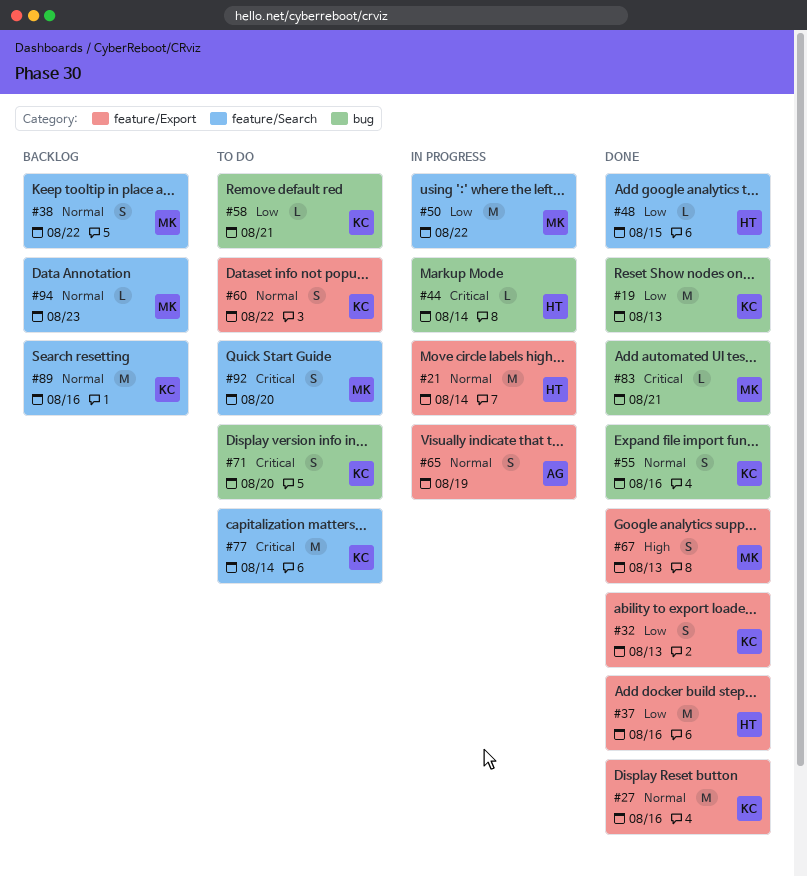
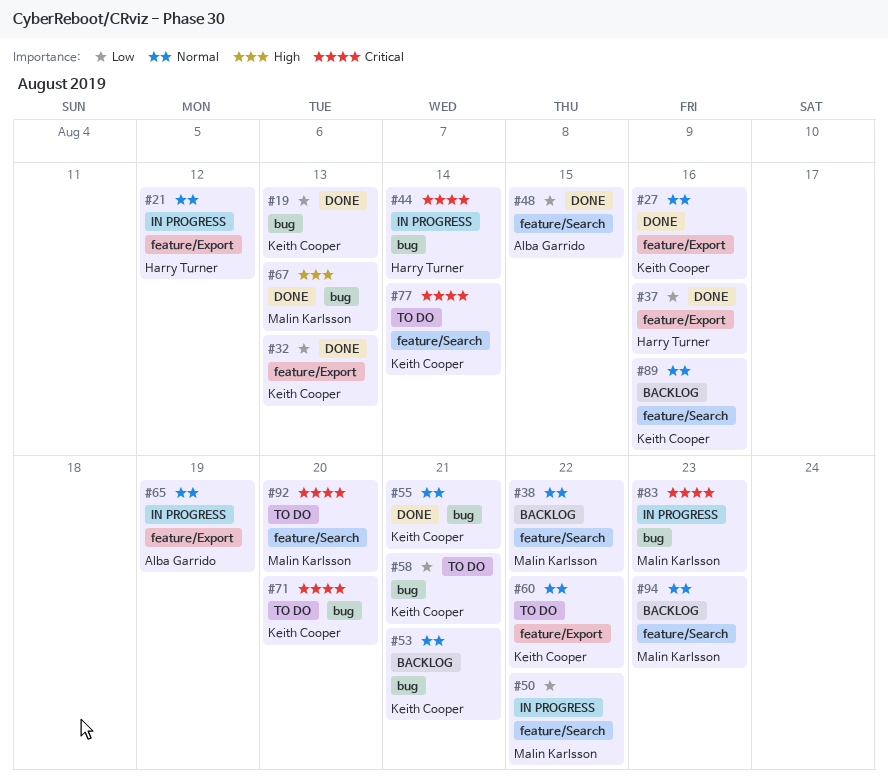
#21, due: Aug 14 -> Aug 12
#48, owner: Harry Turner -> Alba Garrido
#53: none -> present
#55, due: Aug 16 -> Aug 21
#67, label: feature/Export -> bug
#83, status: Done -> In progress
#83, due: Aug 21 -> Aug 23

